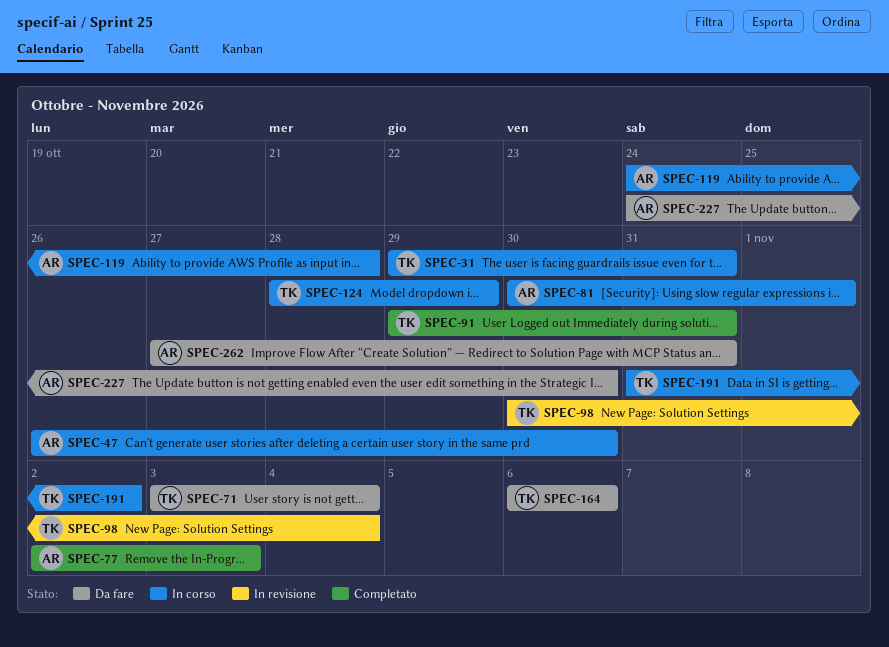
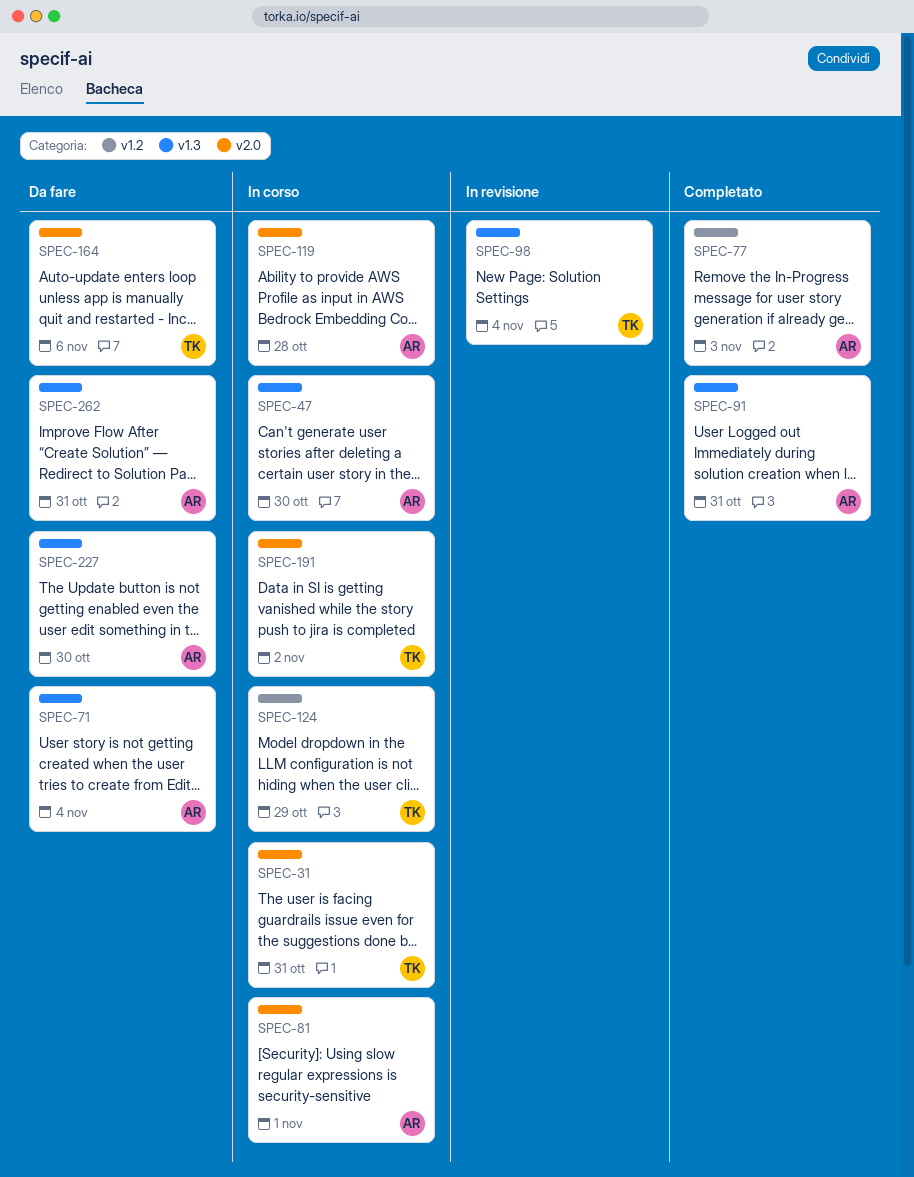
SPEC-71, owner: TK -> AR
SPEC-91, owner: TK -> AR

